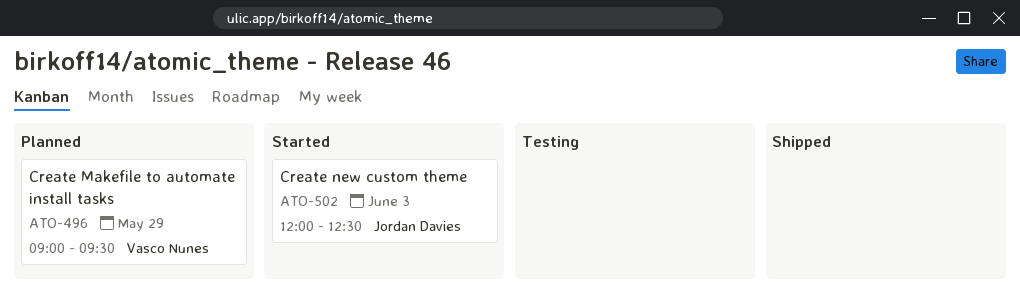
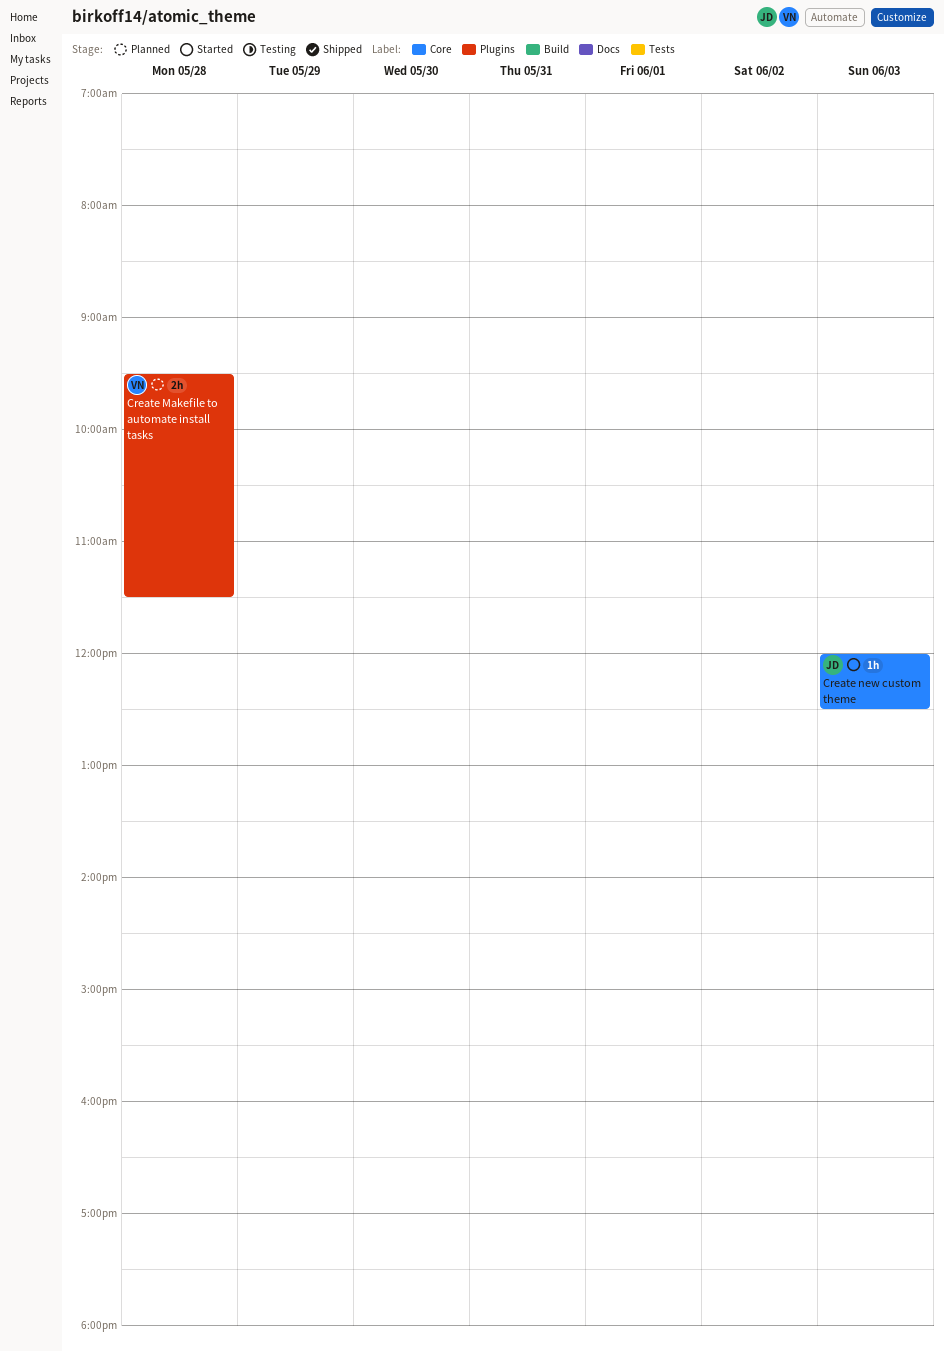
Create Makefile to automate install tasks, day: May 29 -> May 28
Create Makefile to automate install tasks, begins: 09:00 -> 09:30
Create Makefile to automate install tasks, ends: 09:30 -> 11:30

